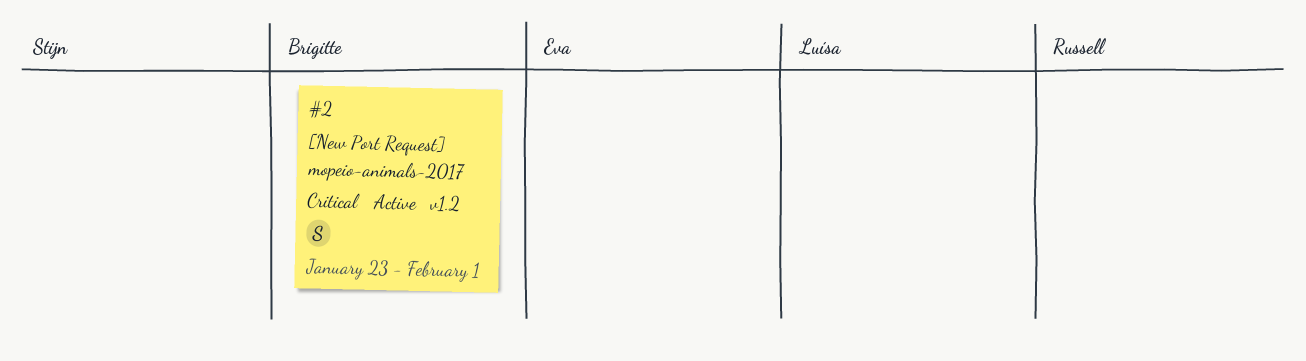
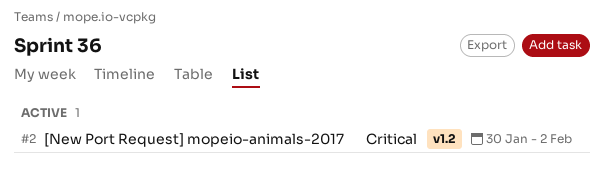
#2, start: Jan 23 -> Jan 30
#2, due: Feb 1 -> Feb 2

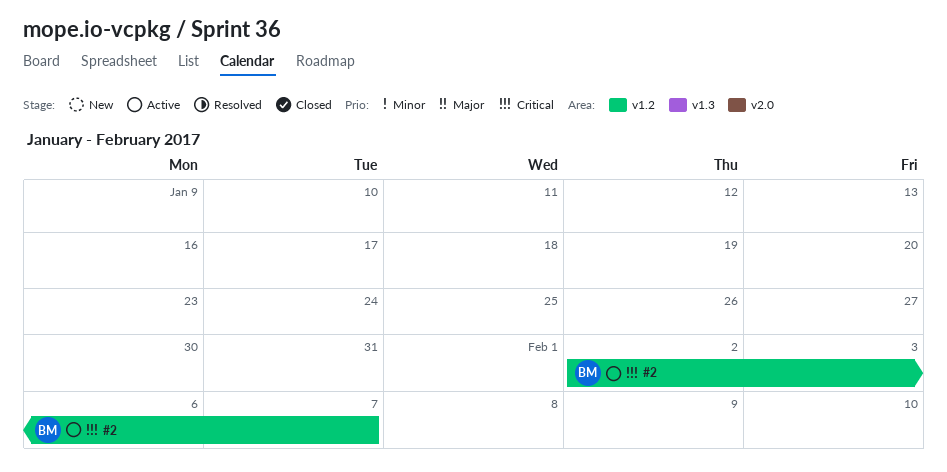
#2, start: Jan 30 -> Feb 2
#2, due: Feb 2 -> Feb 7

